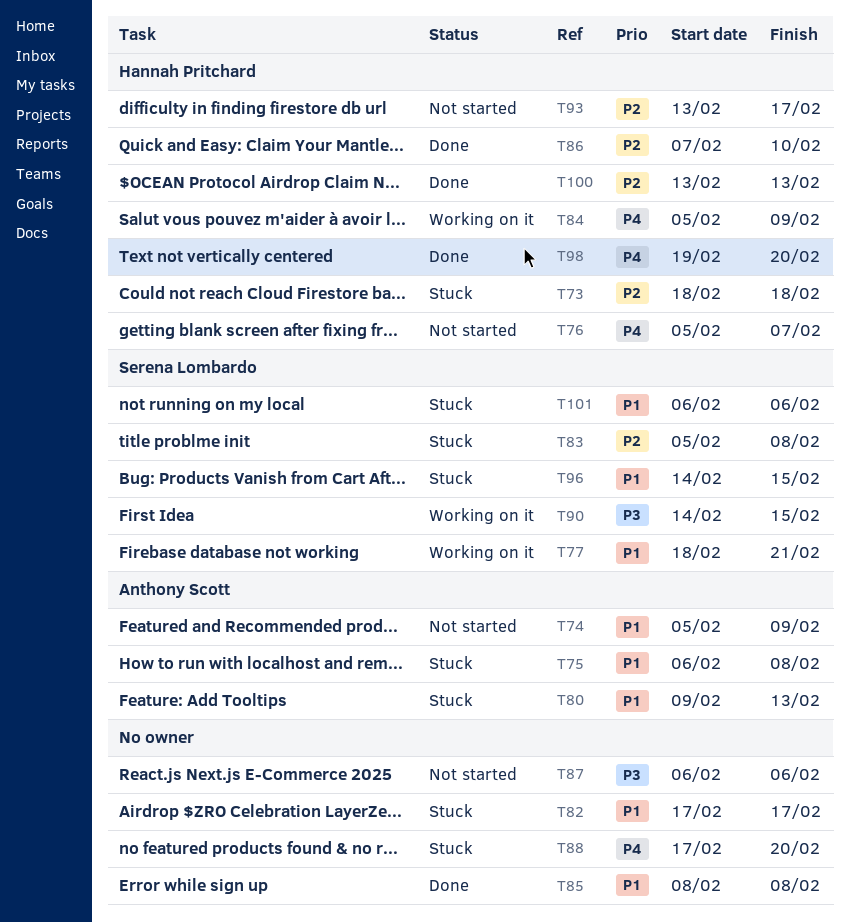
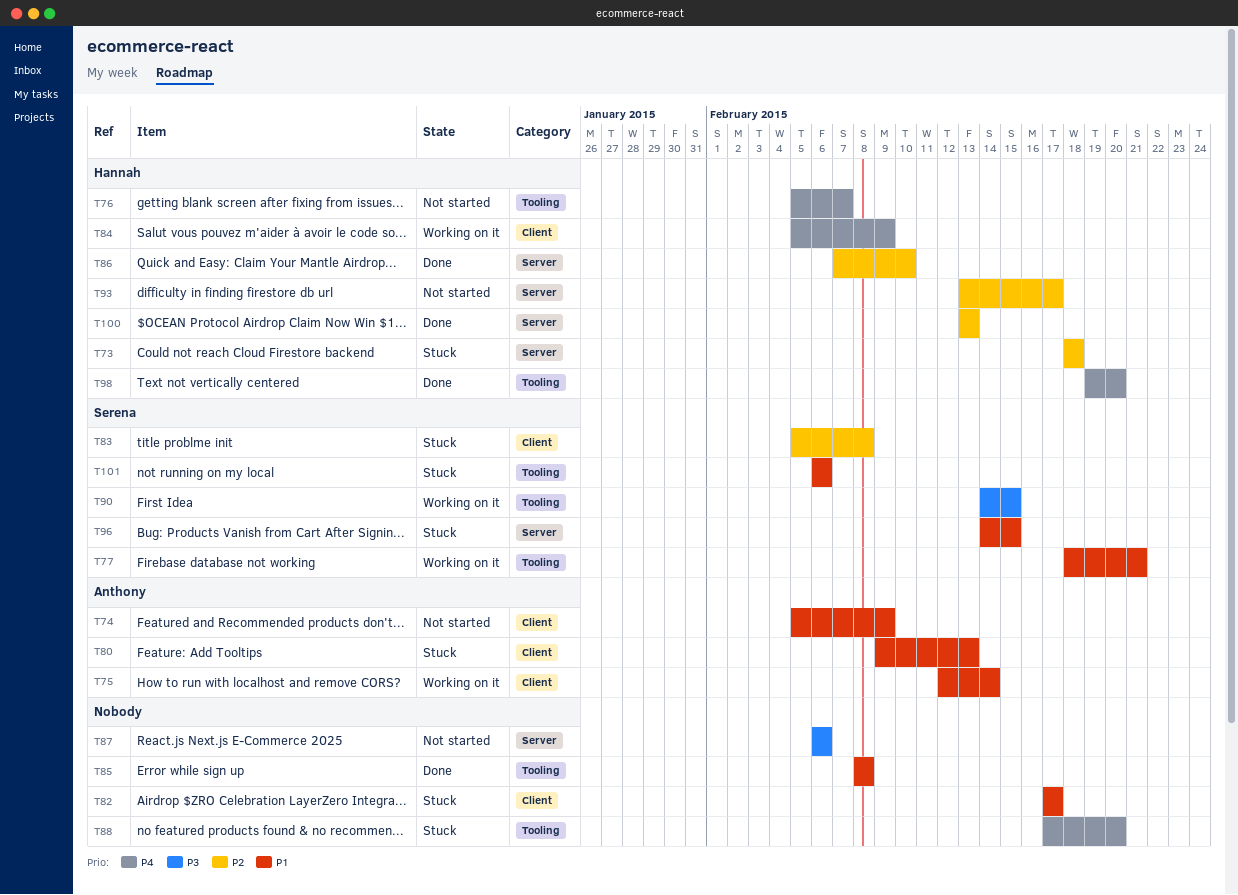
T75, status: Stuck -> Working on it
T75, start: Feb 6 -> Feb 12
T75, due: Feb 8 -> Feb 14

